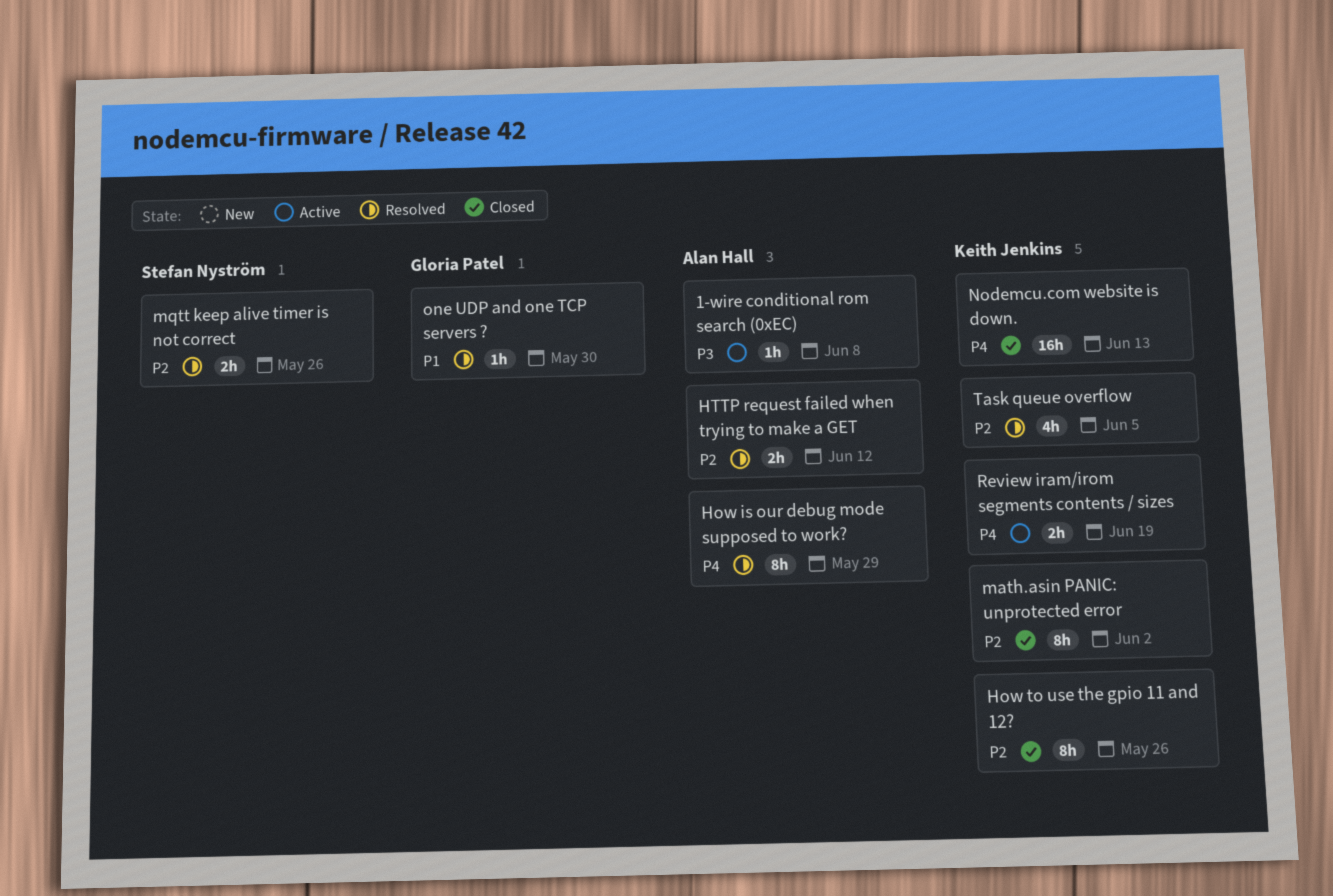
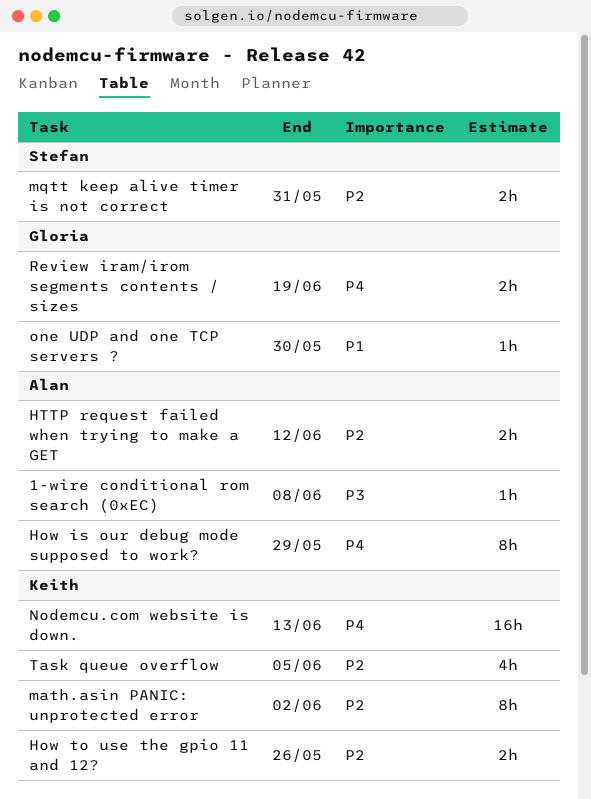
How to use the gpio 11 and 12?, estimate: 8h -> 2h
mqtt keep alive timer is not correct, due: May 26 -> May 31
Review iram/irom segments contents / sizes, owner: Keith Jenkins -> Gloria Patel

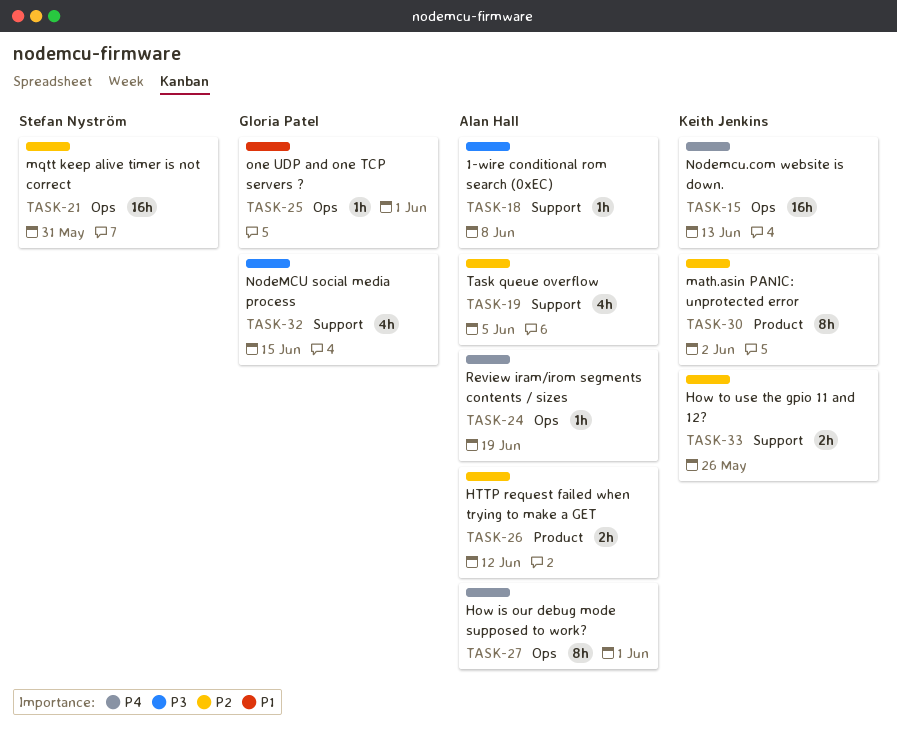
How is our debug mode supposed to work?, due: May 29 -> Jun 1
mqtt keep alive timer is not correct, estimate: 2h -> 16h
NodeMCU social media process: none -> present
one UDP and one TCP servers ?, due: May 30 -> Jun 1
Review iram/irom segments contents / sizes, owner: Gloria Patel -> Alan Hall
Review iram/irom segments contents / sizes, estimate: 2h -> 1h
Task queue overflow, owner: Keith Jenkins -> Alan Hall

